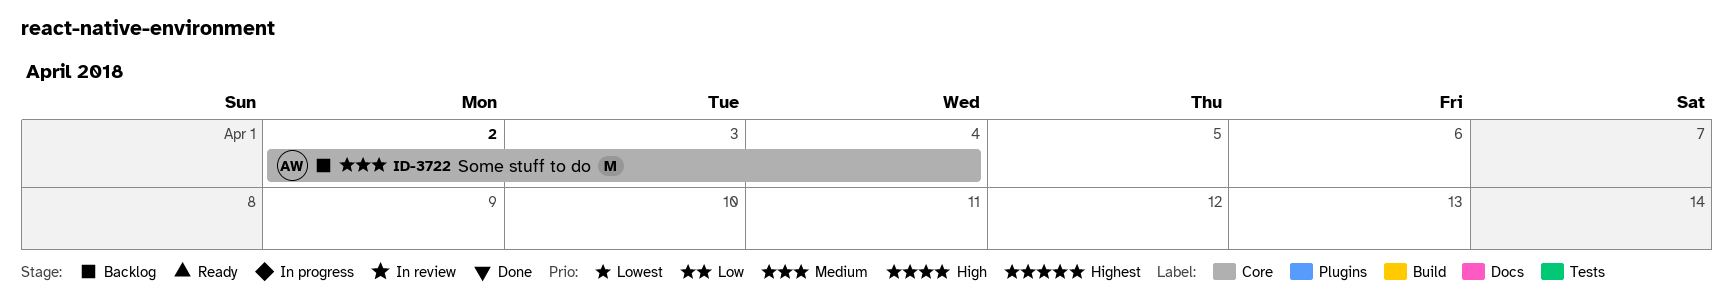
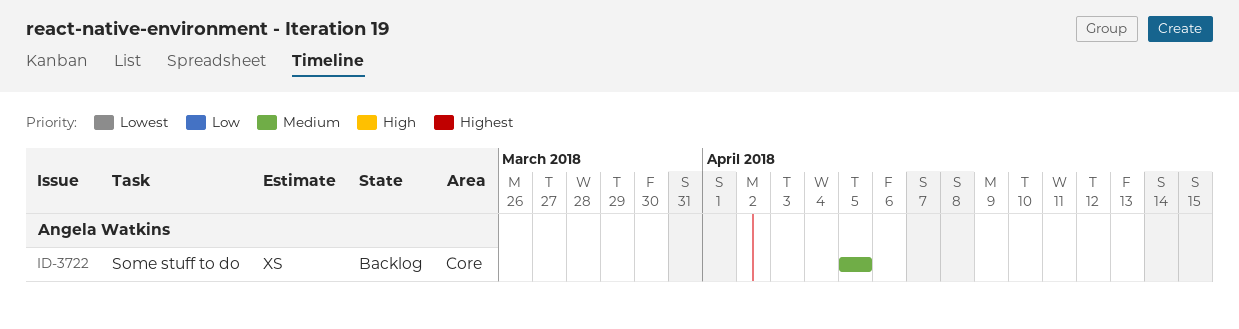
ID-3722, estimate: M -> XS
ID-3722, start: Apr 2 -> Apr 5
ID-3722, due: Apr 4 -> Apr 5

